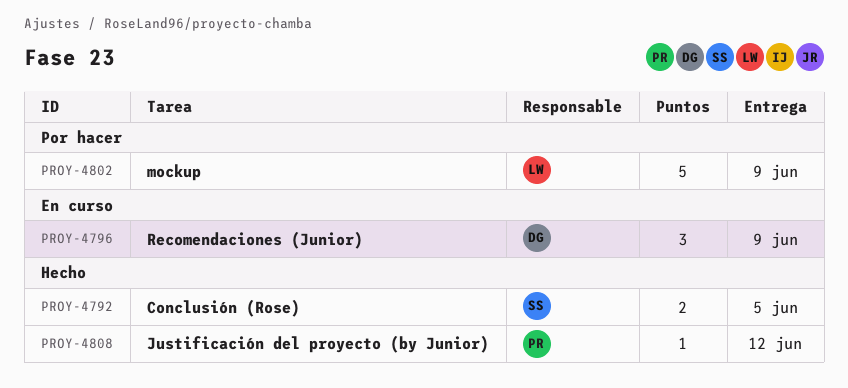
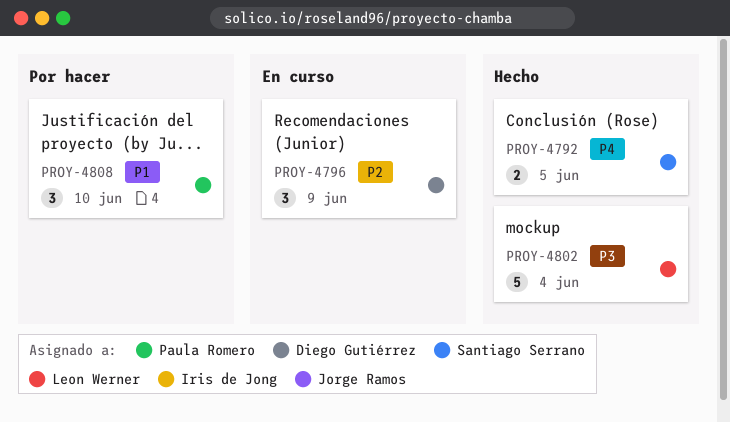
PROY-4802, status: Por hacer -> Hecho
PROY-4802, due: Jun 9 -> Jun 4
PROY-4808, status: Hecho -> Por hacer
PROY-4808, estimate: 1 -> 3
PROY-4808, due: Jun 12 -> Jun 10

